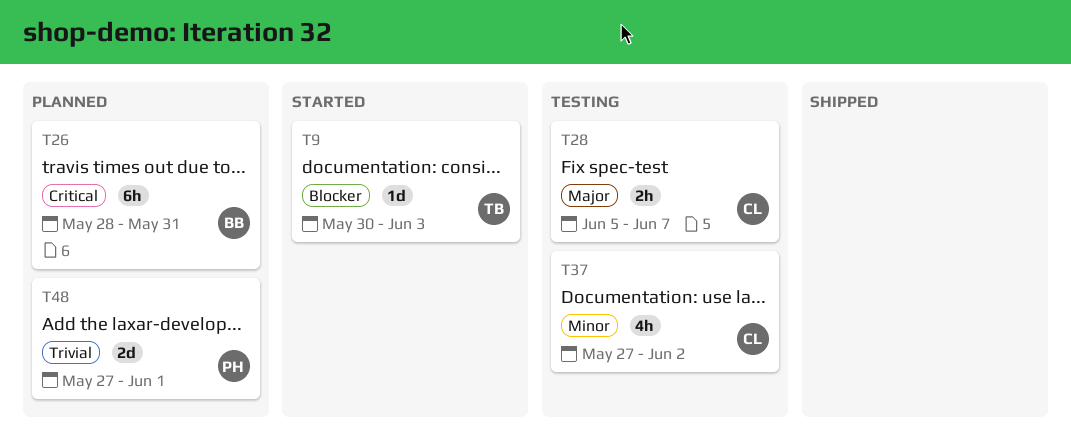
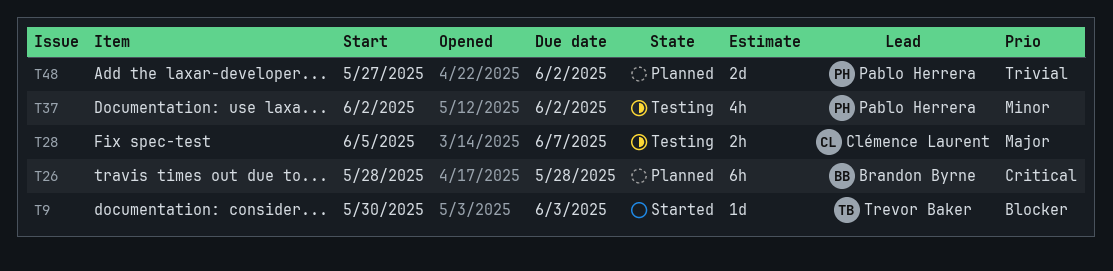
T26, due: May 31 -> May 28
T37, owner: Clémence Laurent -> Pablo Herrera
T37, start: May 27 -> Jun 2
T48, due: Jun 1 -> Jun 2

